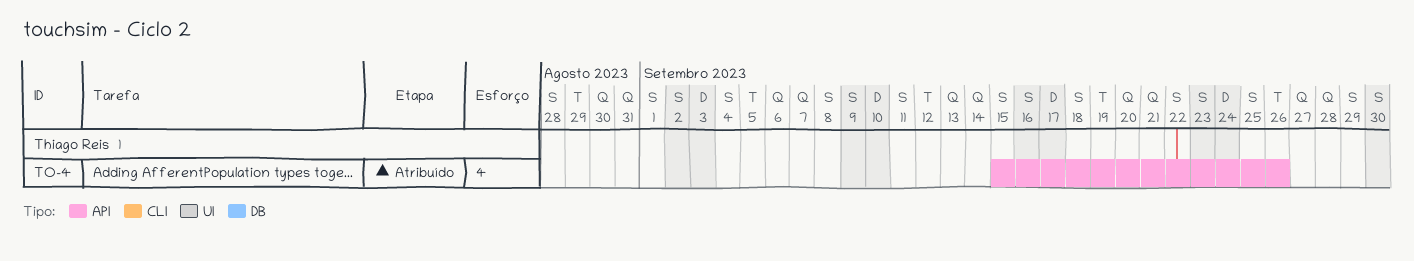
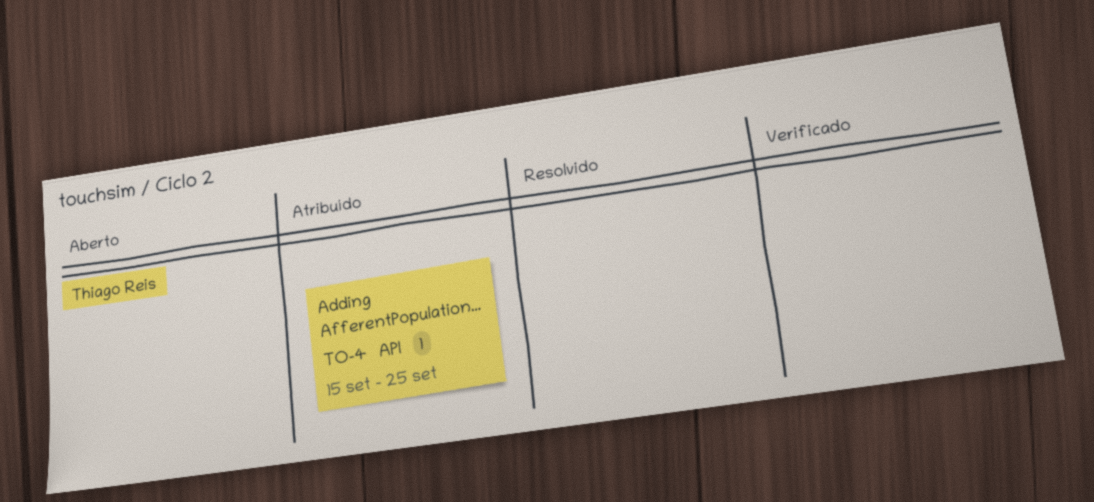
TO-4, estimate: 4 -> 1
TO-4, due: Sep 26 -> Sep 25

